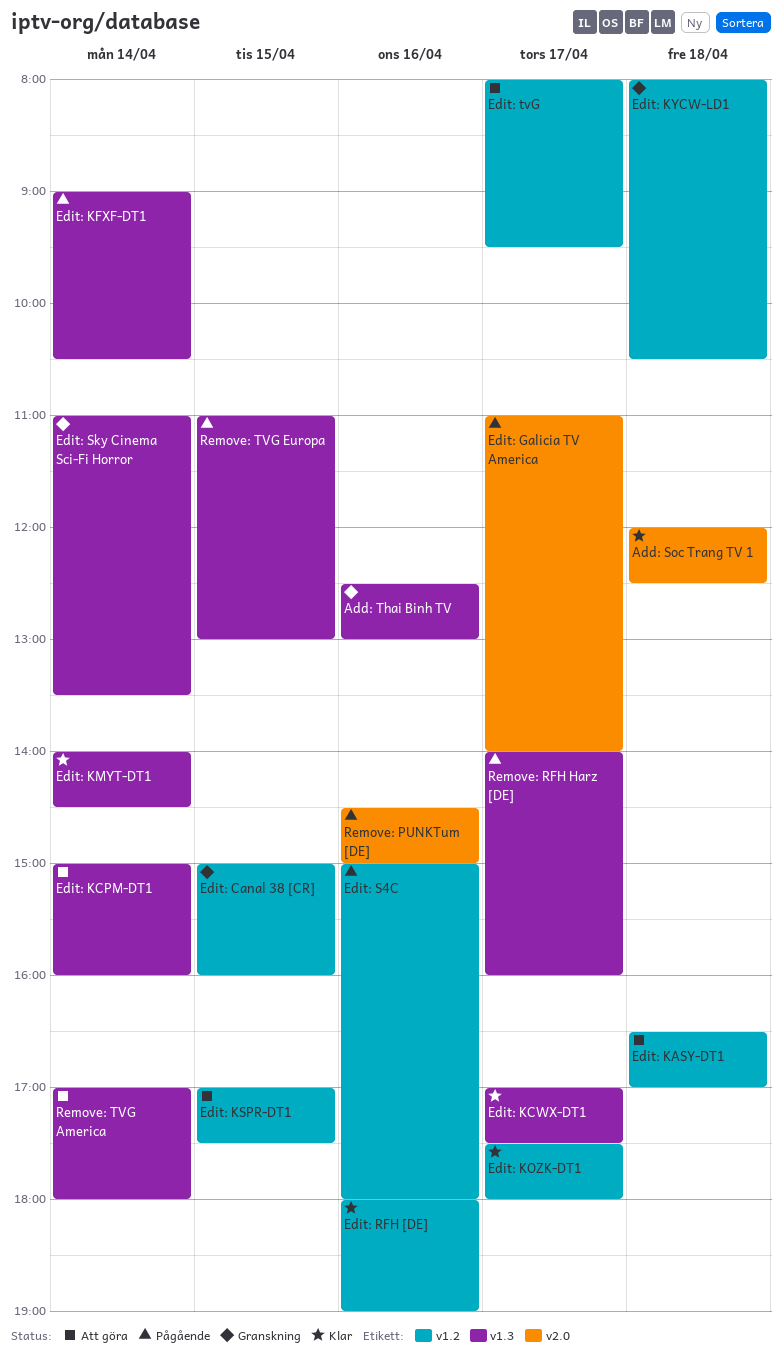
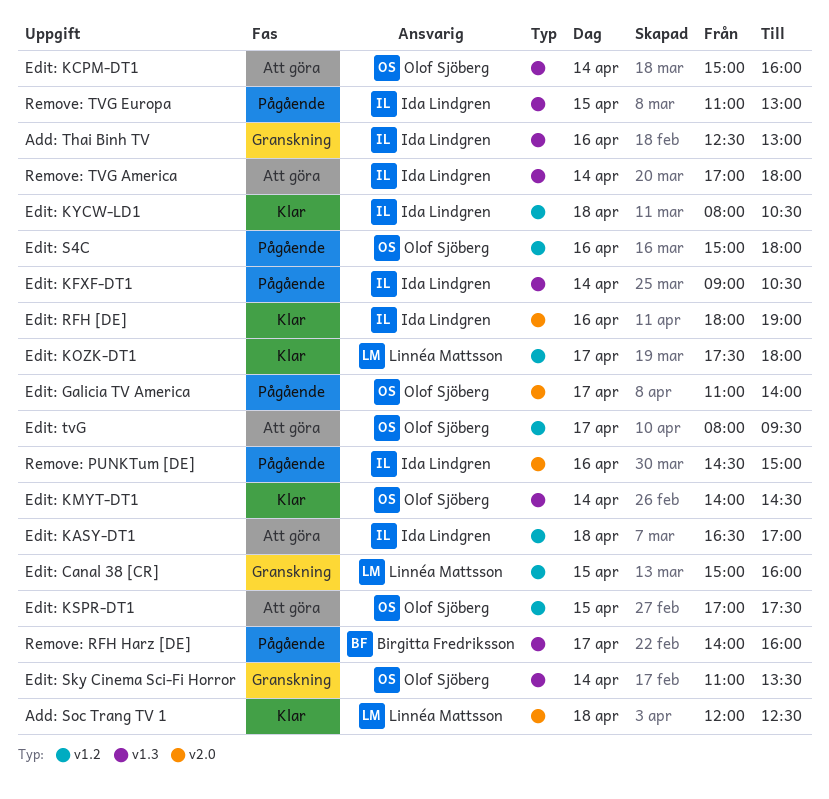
Edit: KCWX-DT1: present -> none
Edit: KYCW-LD1, status: Granskning -> Klar
Edit: RFH [DE], label: v1.2 -> v2.0

